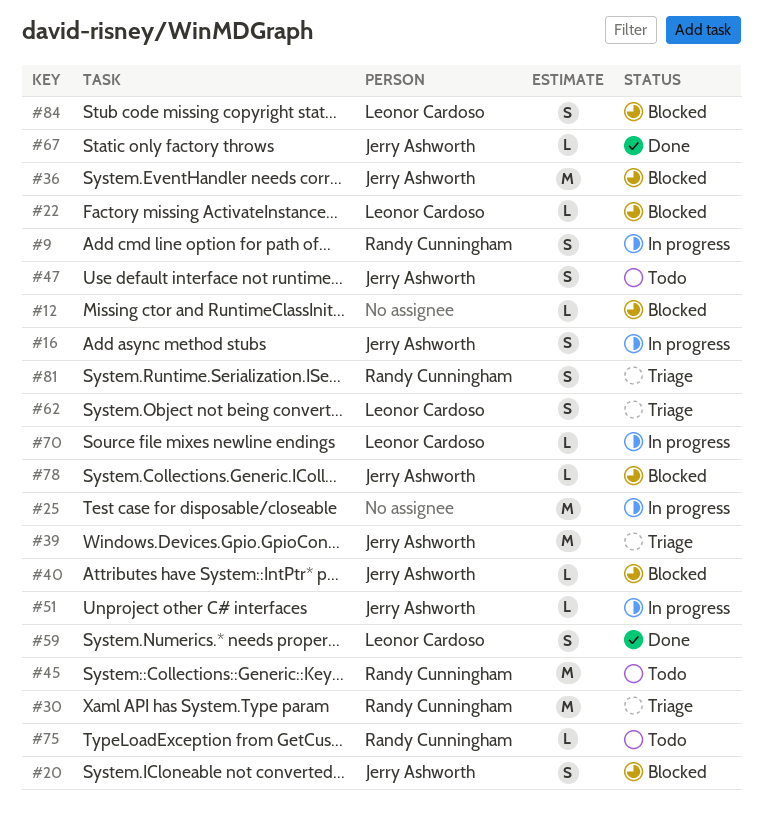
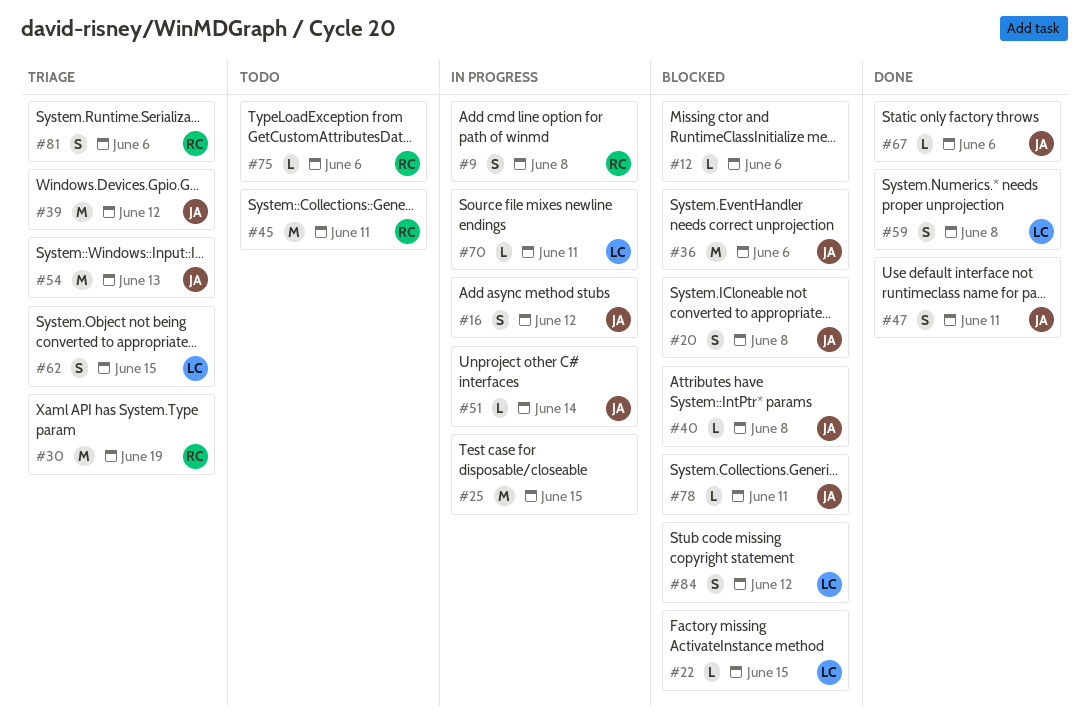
#47, status: Todo -> Done
#54: none -> present

